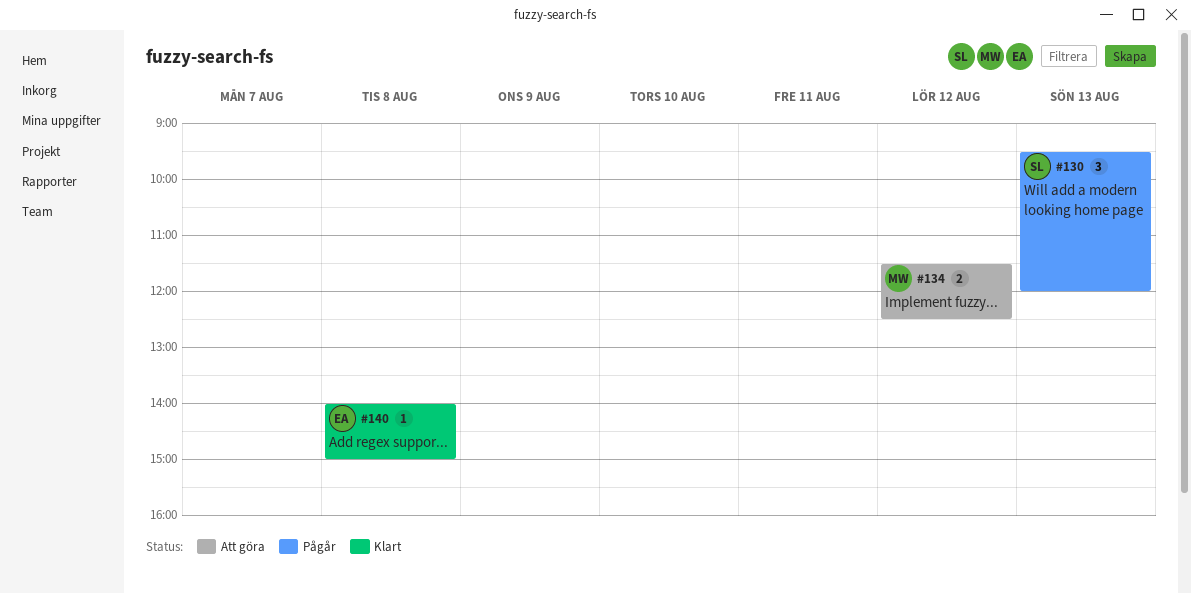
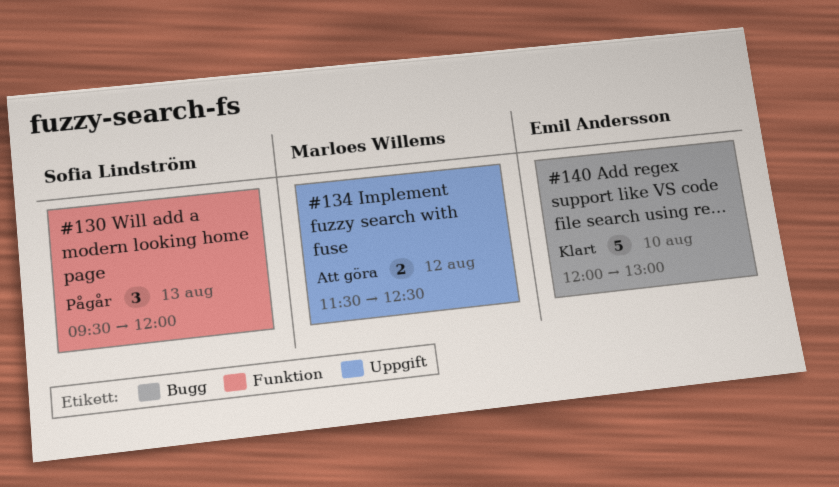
#140, estimate: 1 -> 5
#140, day: Aug 8 -> Aug 10
#140, begins: 14:00 -> 12:00
#140, ends: 15:00 -> 13:00

